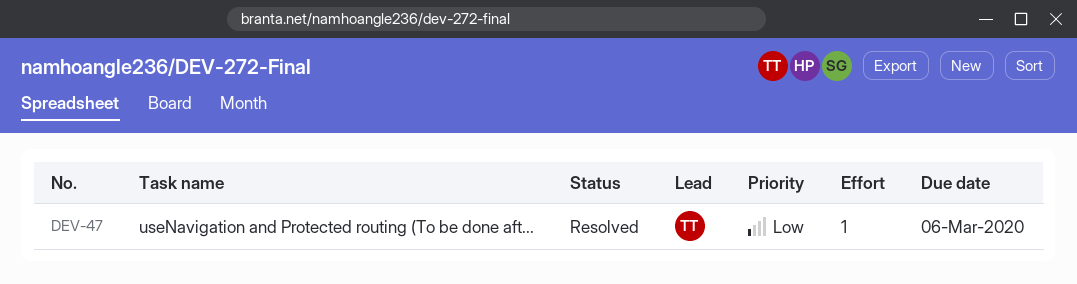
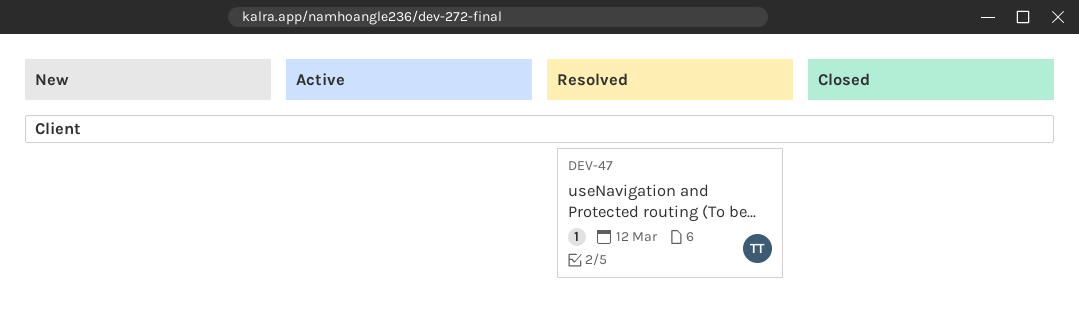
DEV-47, due: Mar 6 -> Mar 12

